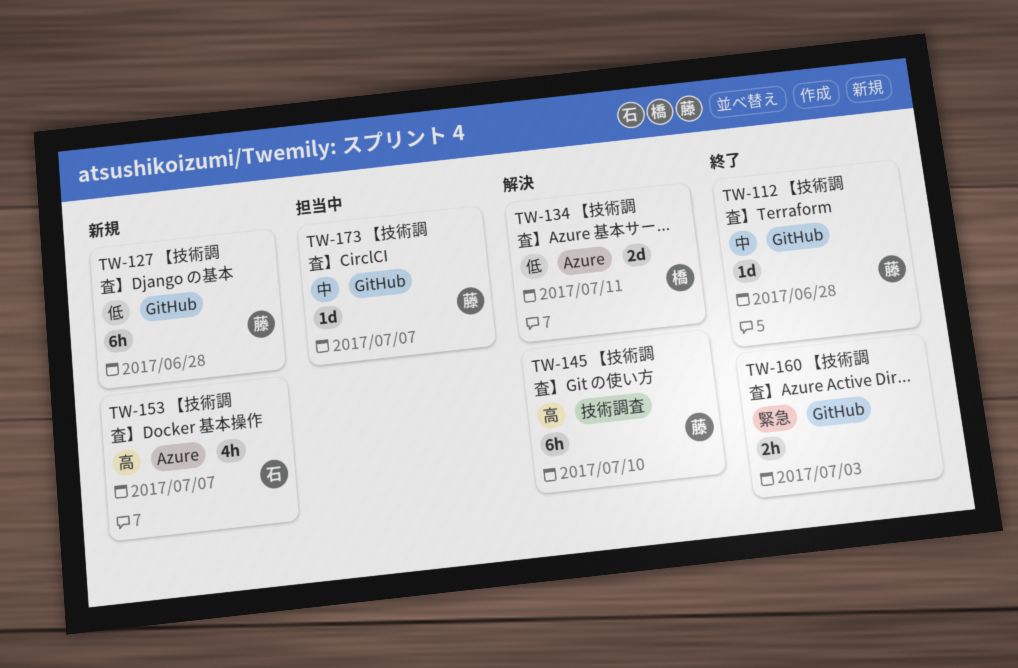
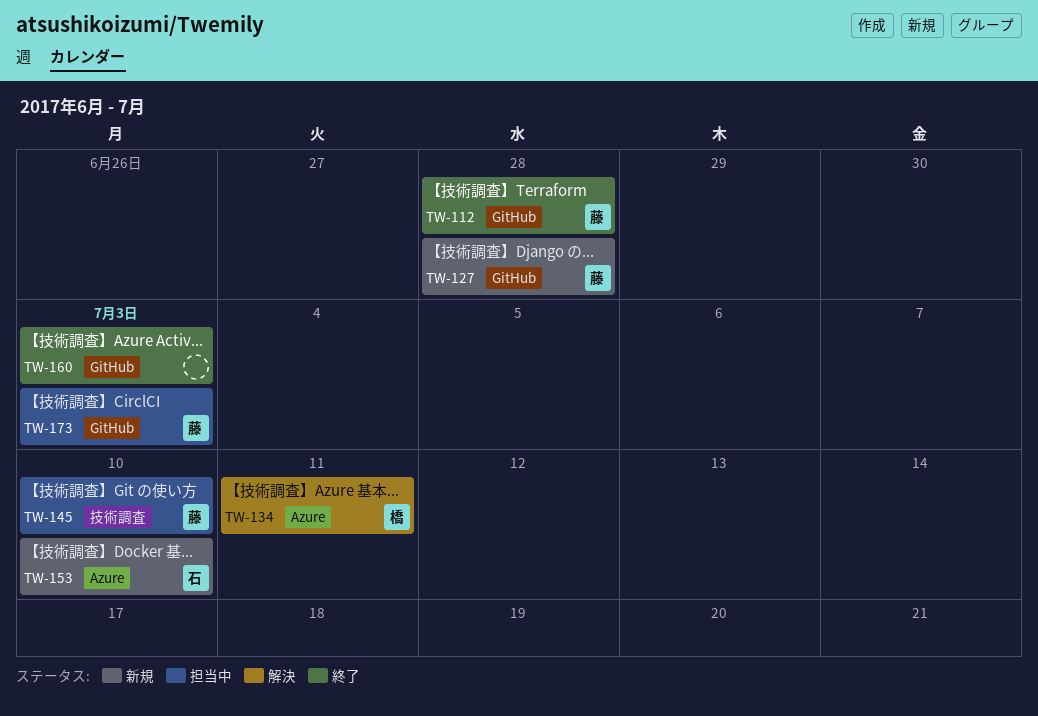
TW-145, status: 解決 -> 担当中
TW-153, due: Jul 7 -> Jul 10
TW-173, due: Jul 7 -> Jul 3

